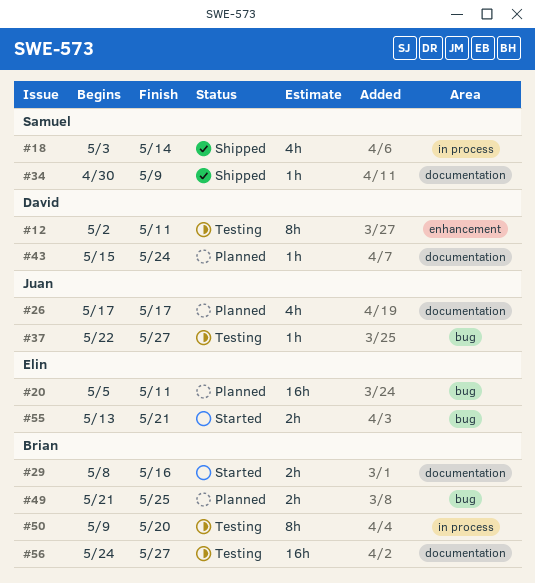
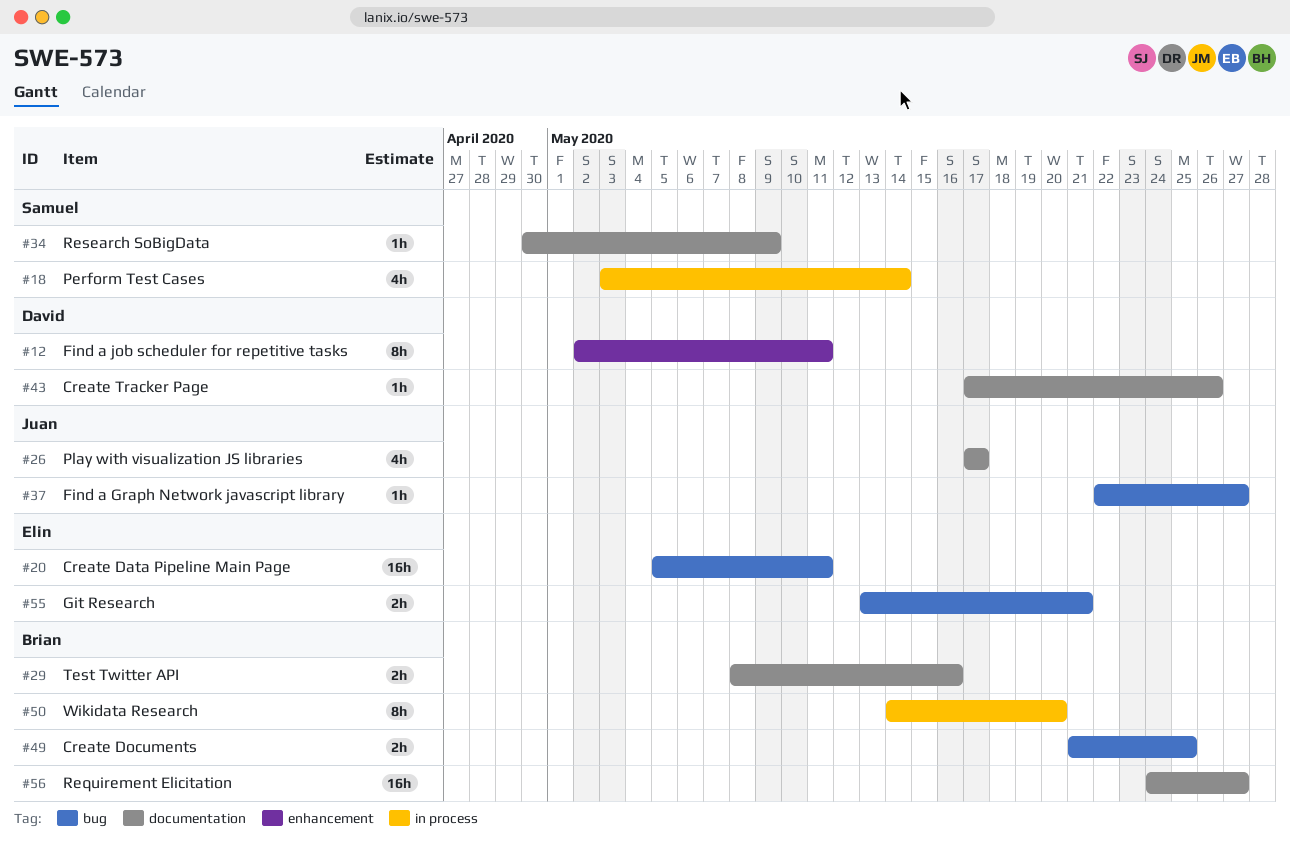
#43, start: May 15 -> May 17
#43, due: May 24 -> May 26
#50, start: May 9 -> May 14

